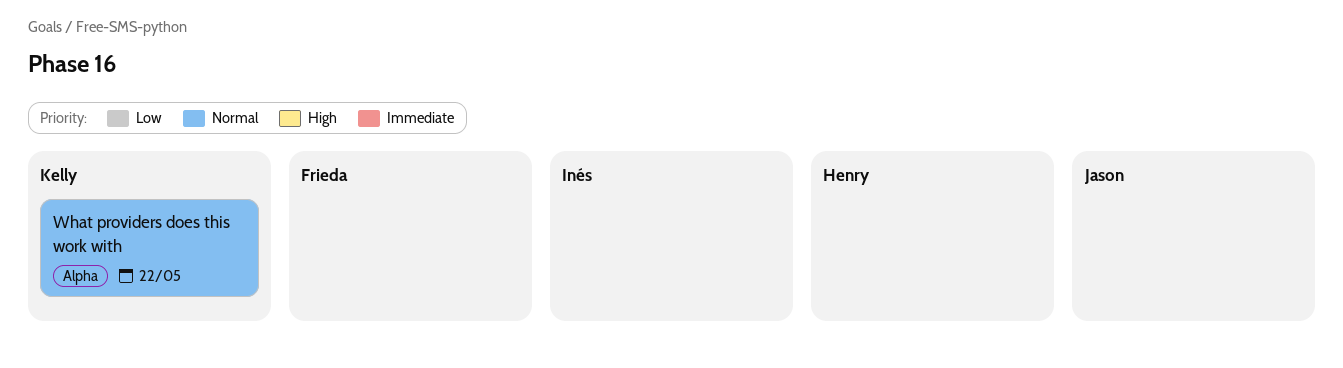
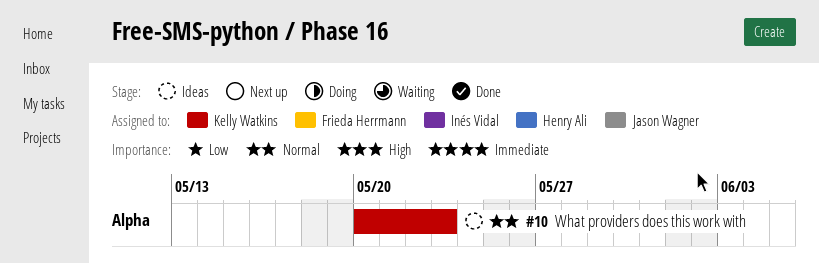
What providers does this work with, due: May 22 -> May 23

